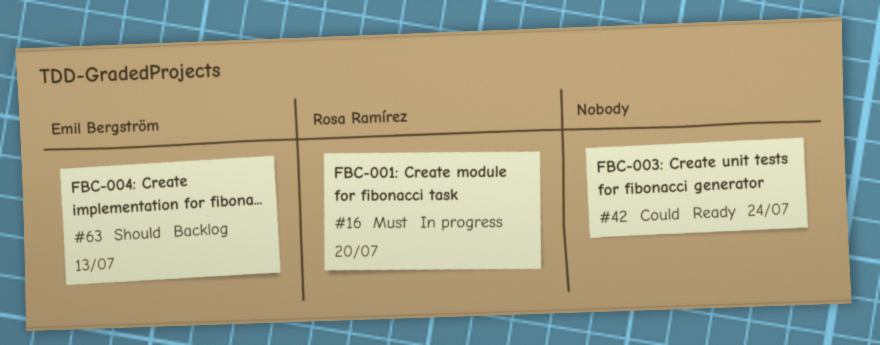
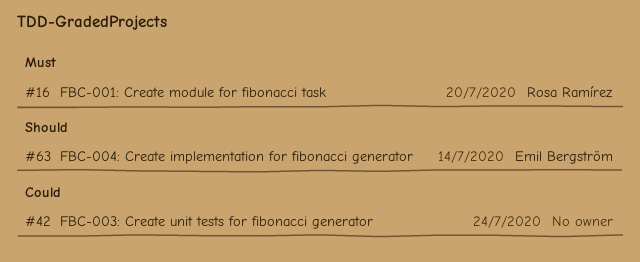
#63, due: Jul 13 -> Jul 14

